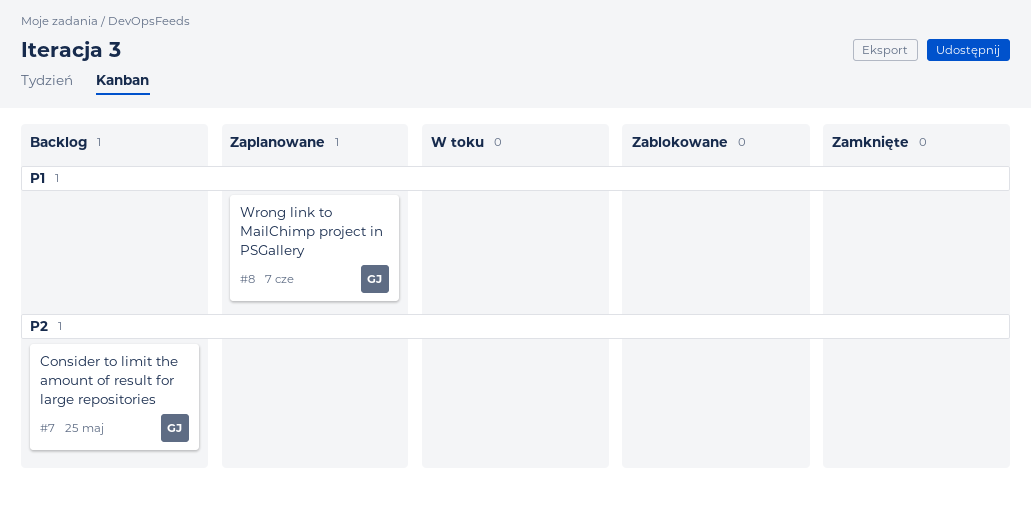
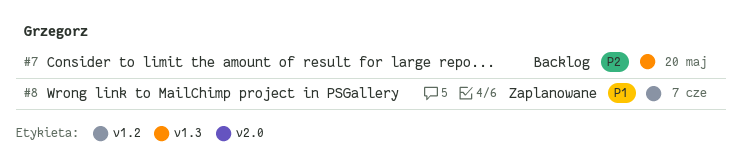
#7, due: May 25 -> May 20

